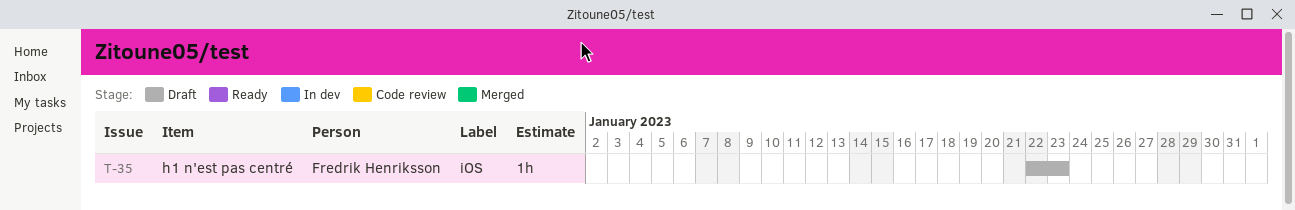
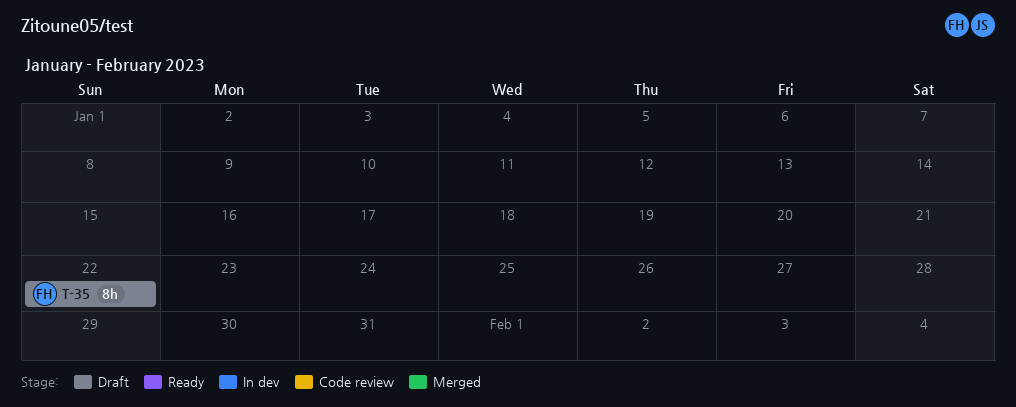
T-35, estimate: 1h -> 8h
T-35, due: Jan 23 -> Jan 22

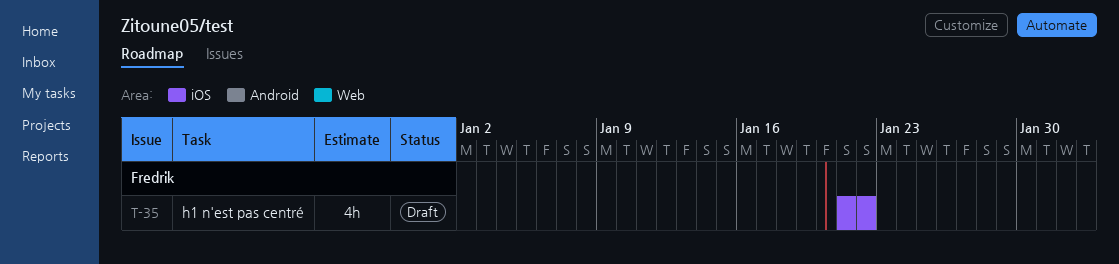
T-35, estimate: 8h -> 4h
T-35, start: Jan 22 -> Jan 21

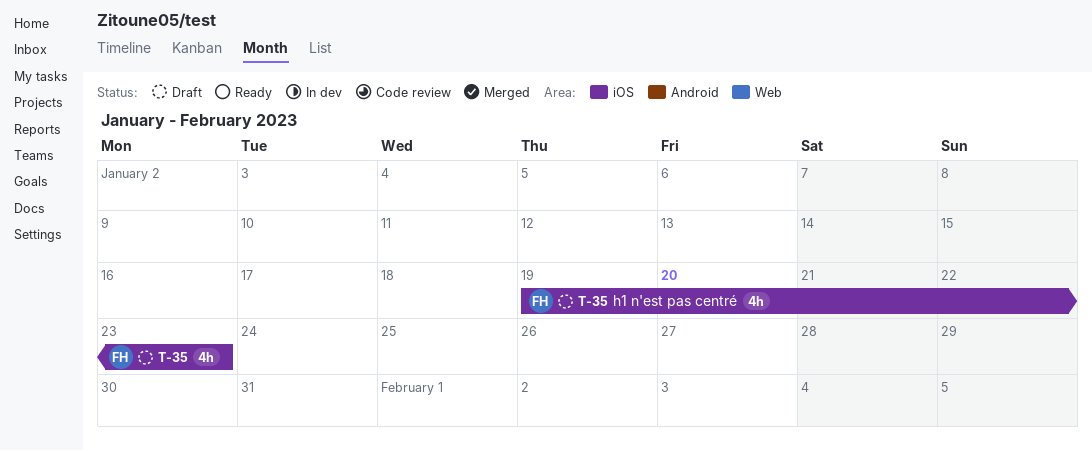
T-35, start: Jan 21 -> Jan 19
T-35, due: Jan 22 -> Jan 23

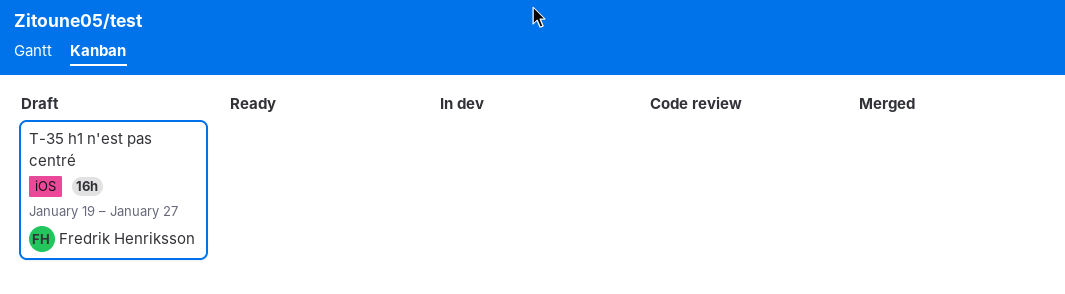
T-35, estimate: 4h -> 16h
T-35, due: Jan 23 -> Jan 27

